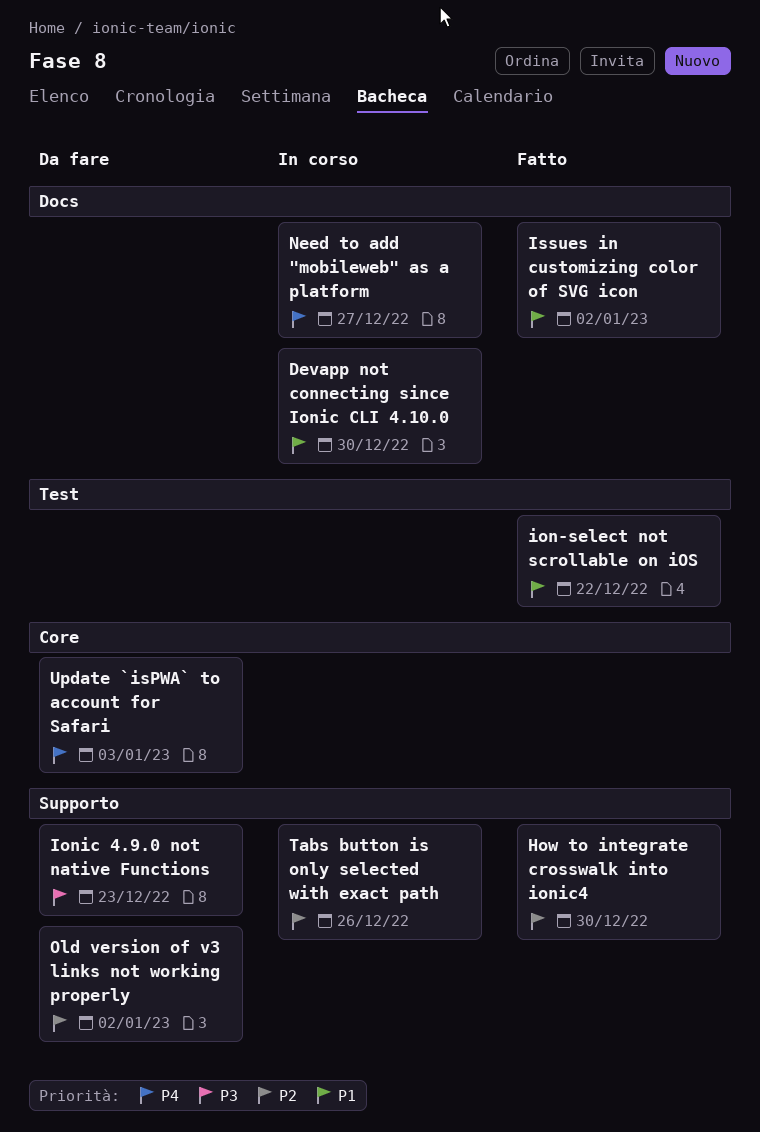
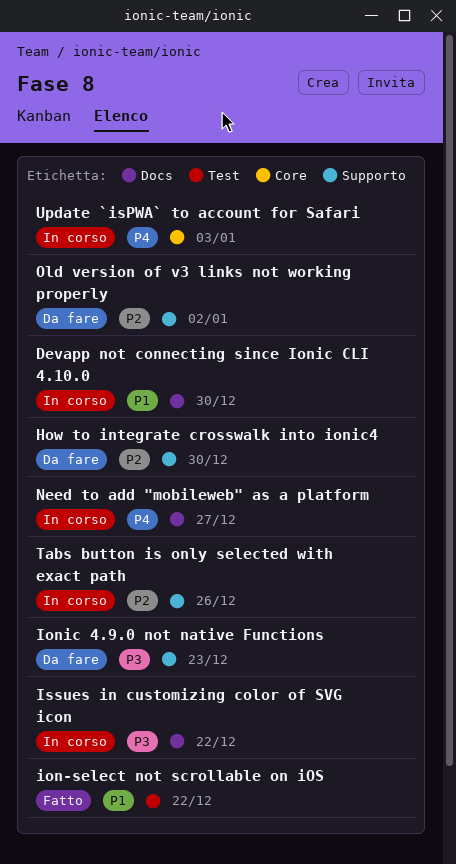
How to integrate crosswalk into ionic4, status: Fatto -> Da fare
Issues in customizing color of SVG icon, status: Fatto -> In corso
Issues in customizing color of SVG icon, priority: P1 -> P3
Issues in customizing color of SVG icon, due: Jan 2 -> Dec 22
Update `isPWA` to account for Safari, status: Da fare -> In corso

